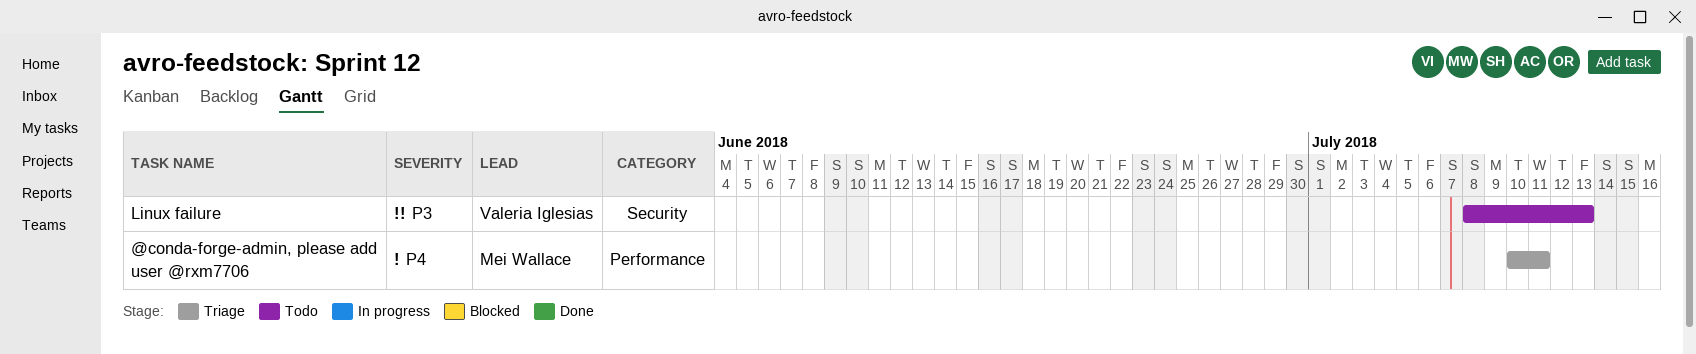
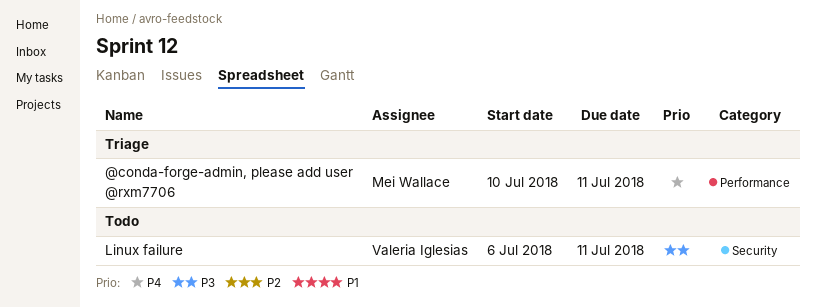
Linux failure, start: Jul 8 -> Jul 6
Linux failure, due: Jul 13 -> Jul 11

